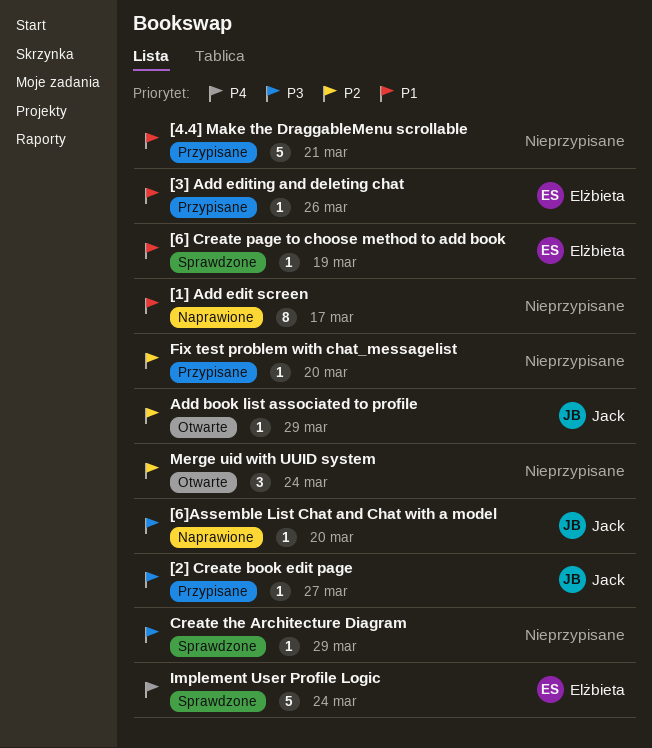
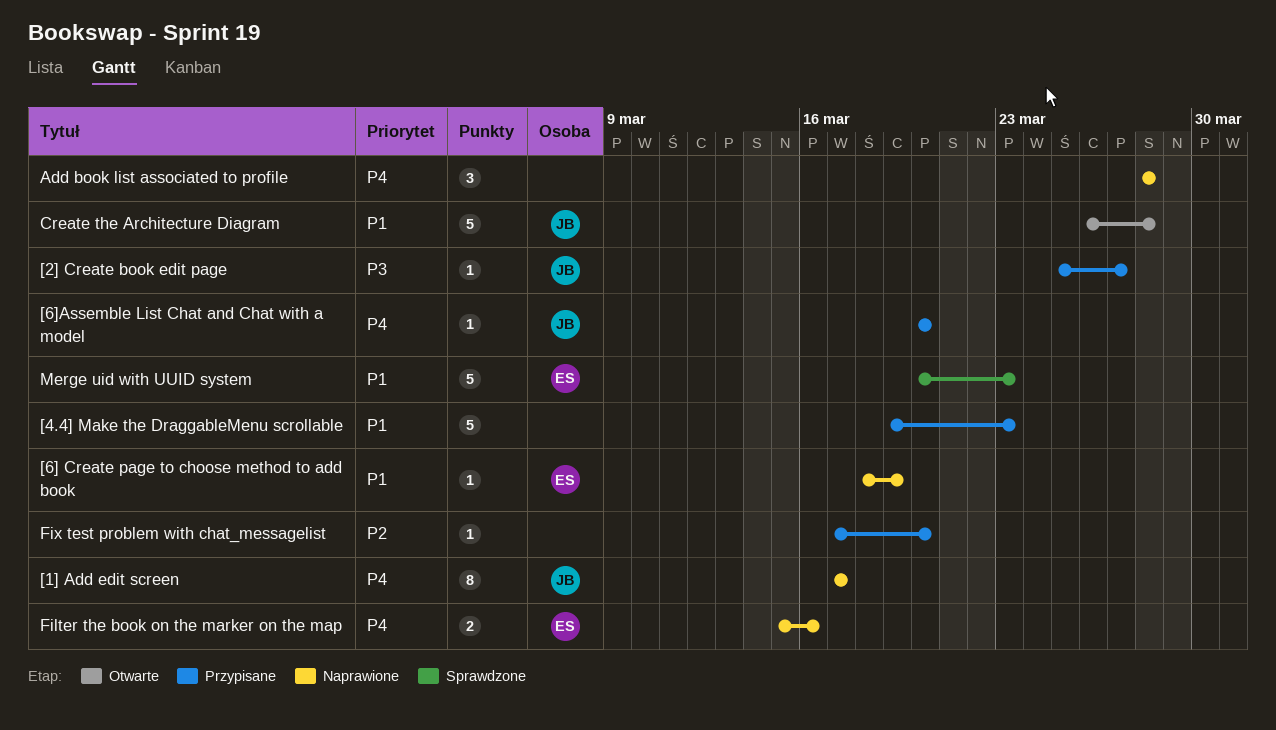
[1] Add edit screen, owner: none -> Jack
[1] Add edit screen, priority: P1 -> P4
[3] Add editing and deleting chat: present -> none
[4.4] Make the DraggableMenu scrollable, due: Mar 21 -> Mar 23
[6] Create page to choose method to add book, status: Sprawdzone -> Naprawione
[6]Assemble List Chat and Chat with a model, status: Naprawione -> Przypisane
[6]Assemble List Chat and Chat with a model, priority: P3 -> P4
Add book list associated to profile, status: Otwarte -> Naprawione
Add book list associated to profile, owner: Jack -> none
Add book list associated to profile, priority: P2 -> P4
Add book list associated to profile, estimate: 1 -> 3
Add book list associated to profile, due: Mar 29 -> Mar 28
Create the Architecture Diagram, status: Sprawdzone -> Otwarte
Create the Architecture Diagram, owner: none -> Jack
Create the Architecture Diagram, priority: P3 -> P1
Create the Architecture Diagram, estimate: 1 -> 5
Create the Architecture Diagram, due: Mar 29 -> Mar 28
Filter the book on the marker on the map: none -> present
Implement User Profile Logic: present -> none
Merge uid with UUID system, status: Otwarte -> Sprawdzone
Merge uid with UUID system, owner: none -> Elżbieta
Merge uid with UUID system, priority: P2 -> P1
Merge uid with UUID system, estimate: 3 -> 5
Merge uid with UUID system, due: Mar 24 -> Mar 23

